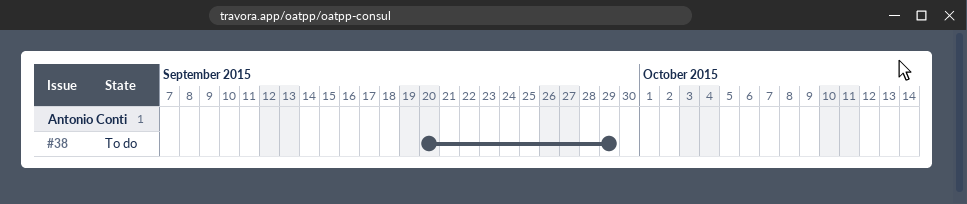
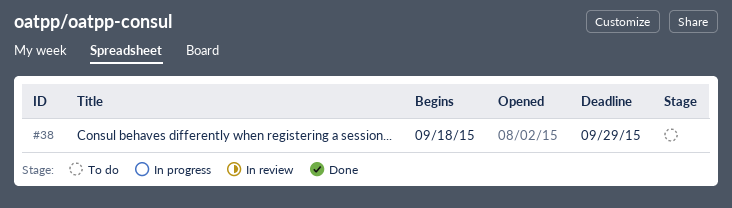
#38, start: Sep 20 -> Sep 18

